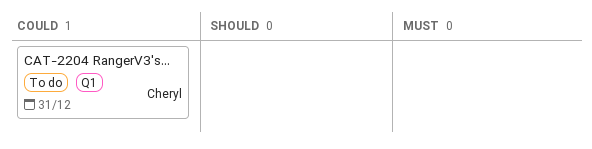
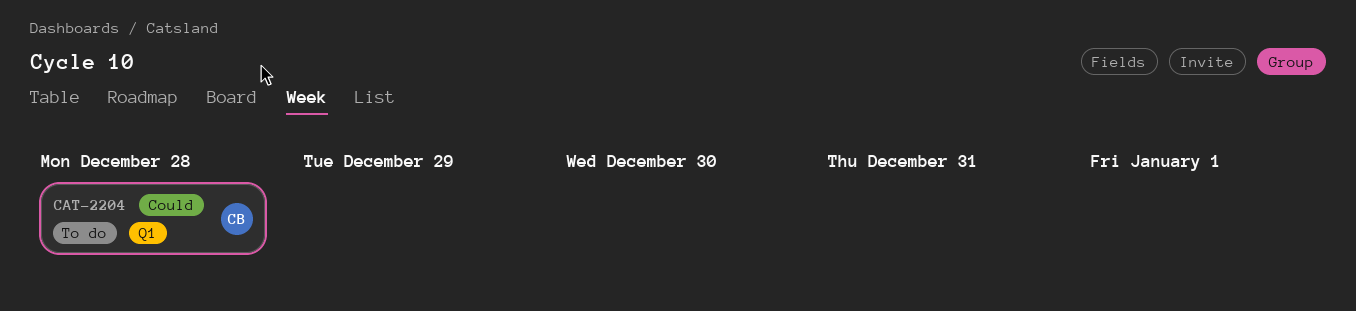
CAT-2204, due: Dec 31 -> Dec 28

